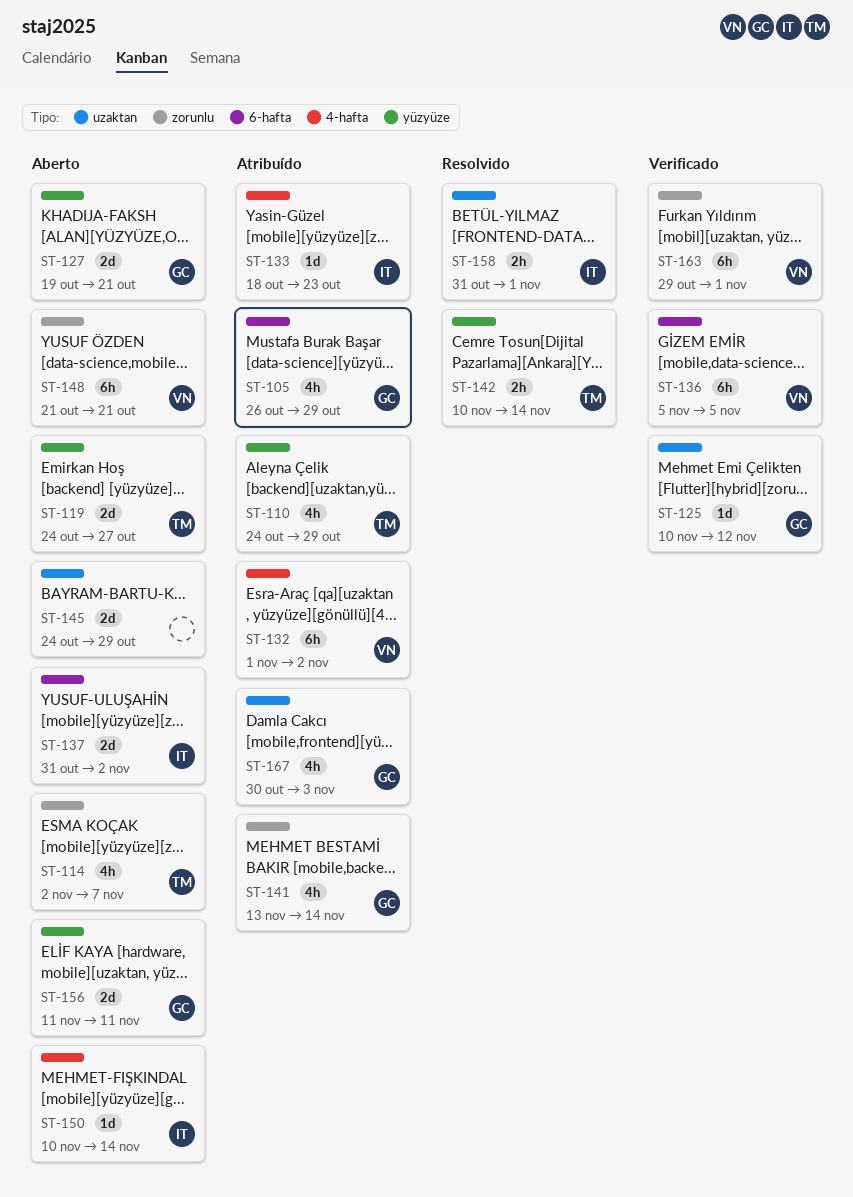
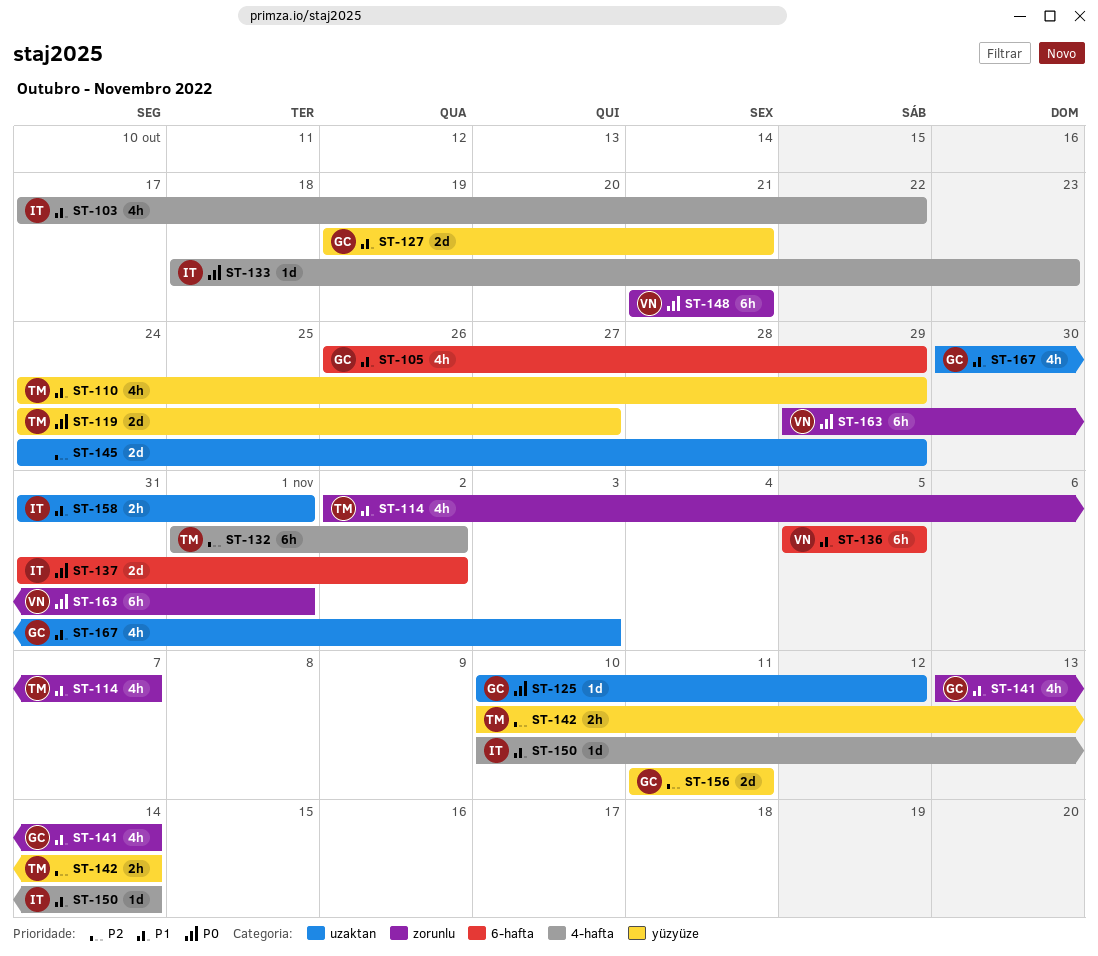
ST-103: none -> present
ST-132, owner: VN -> TM

